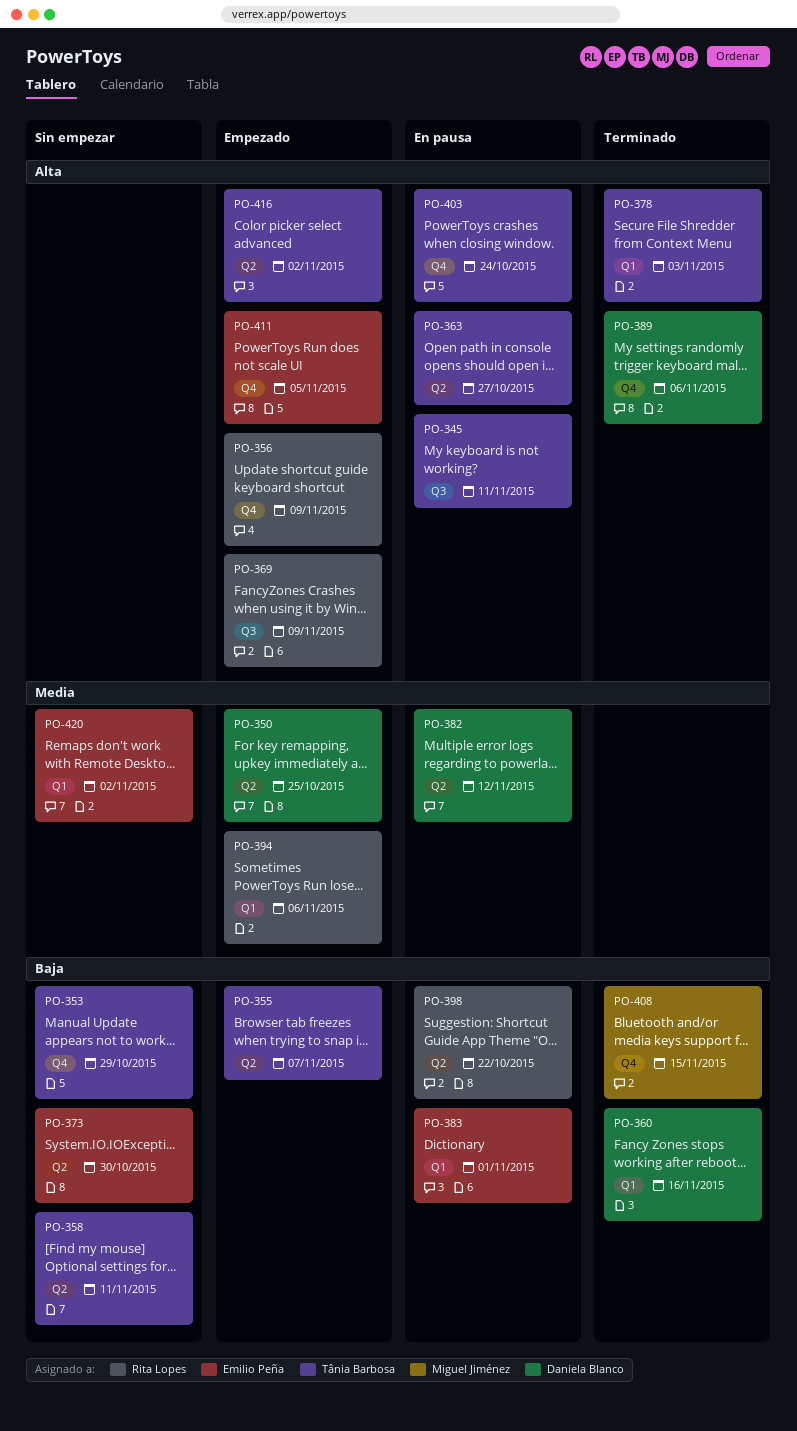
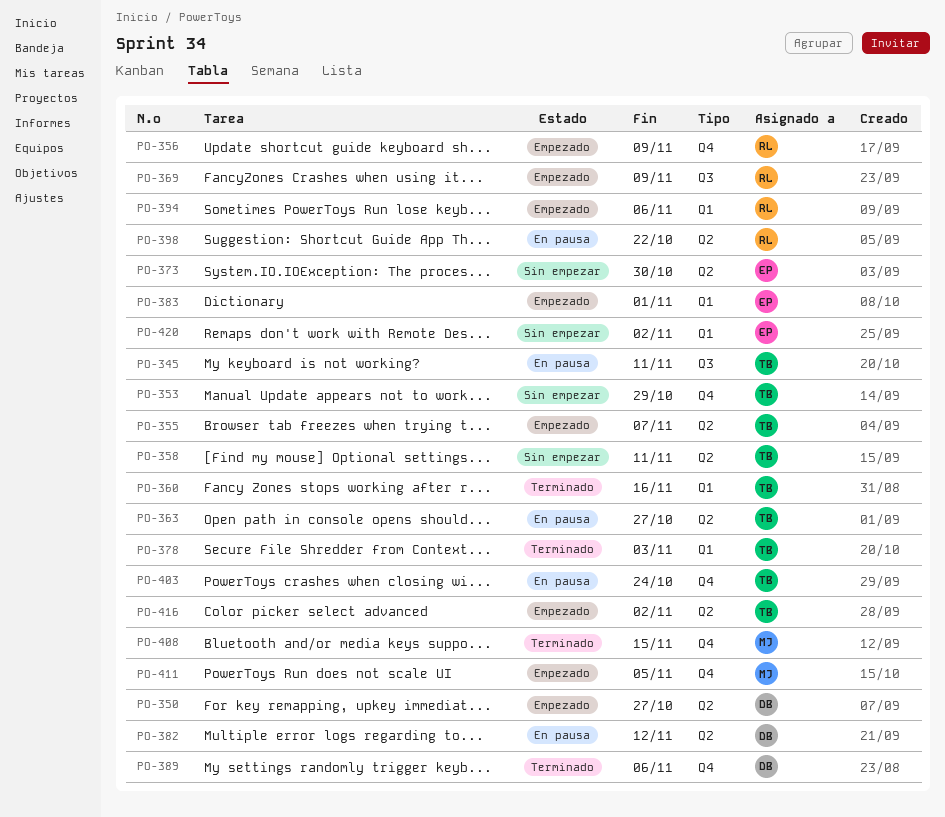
PO-350, due: Oct 25 -> Oct 27
PO-360, owner: Daniela Blanco -> Tânia Barbosa
PO-383, status: En pausa -> Empezado
PO-411, owner: Emilio Peña -> Miguel Jiménez

